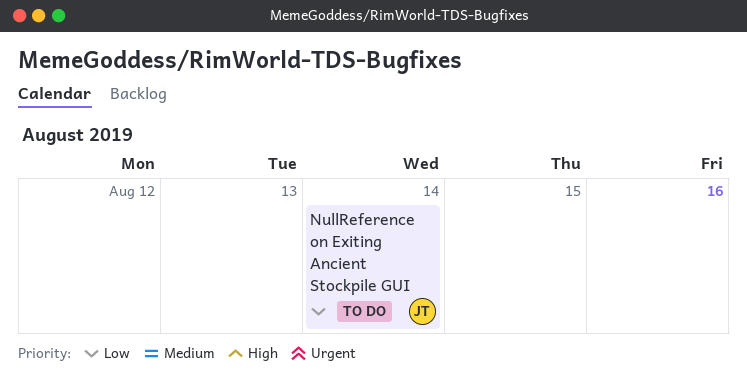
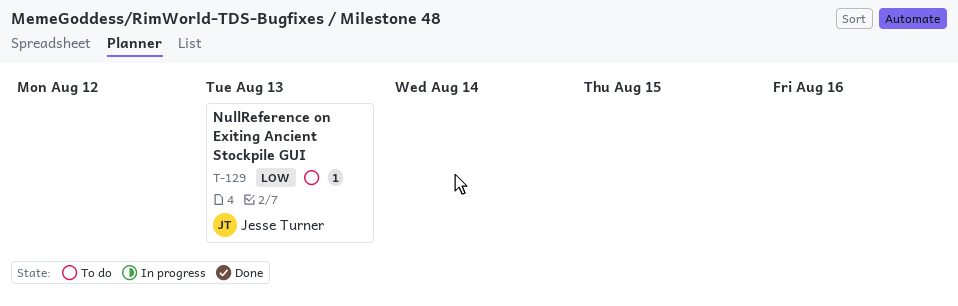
NullReference on Exiting Ancient Stockpile GUI, due: Aug 14 -> Aug 13

